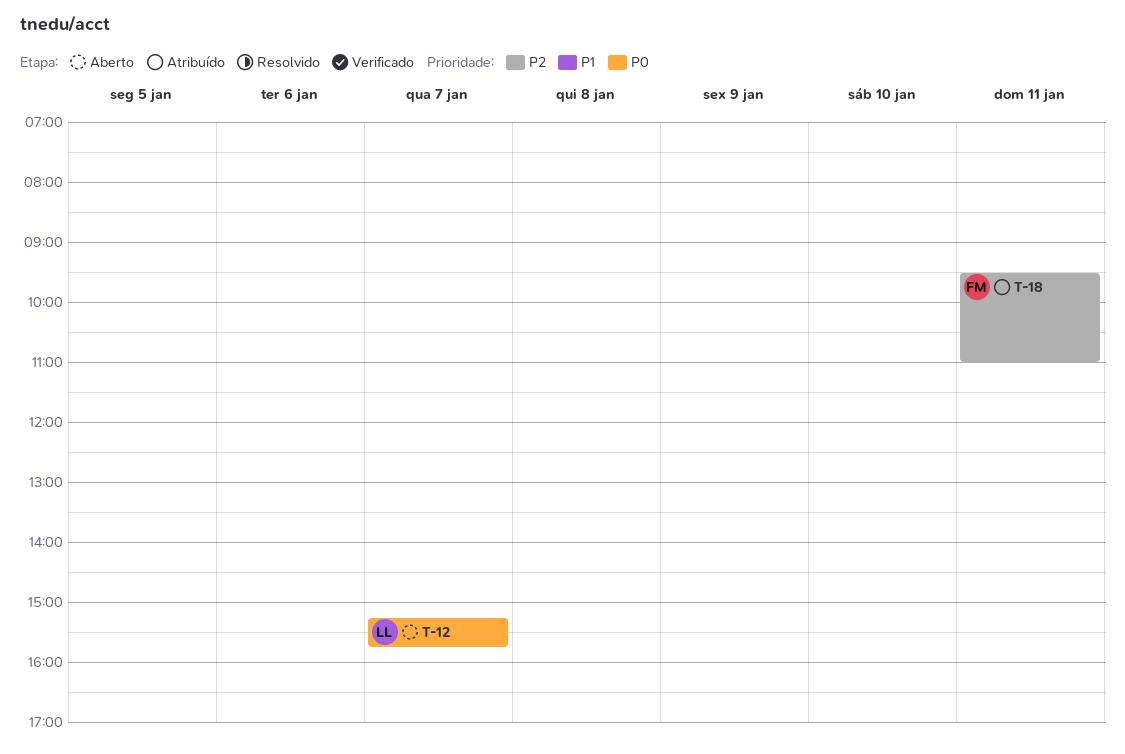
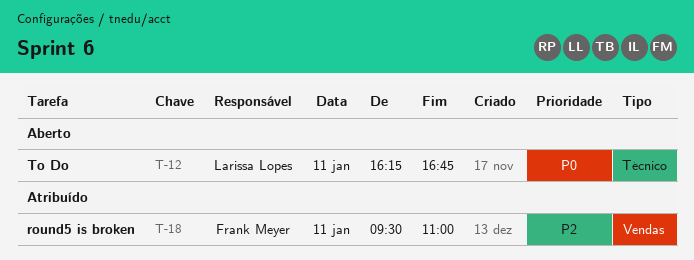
T-12, day: Jan 7 -> Jan 11
T-12, begins: 15:15 -> 16:15
T-12, ends: 15:45 -> 16:45

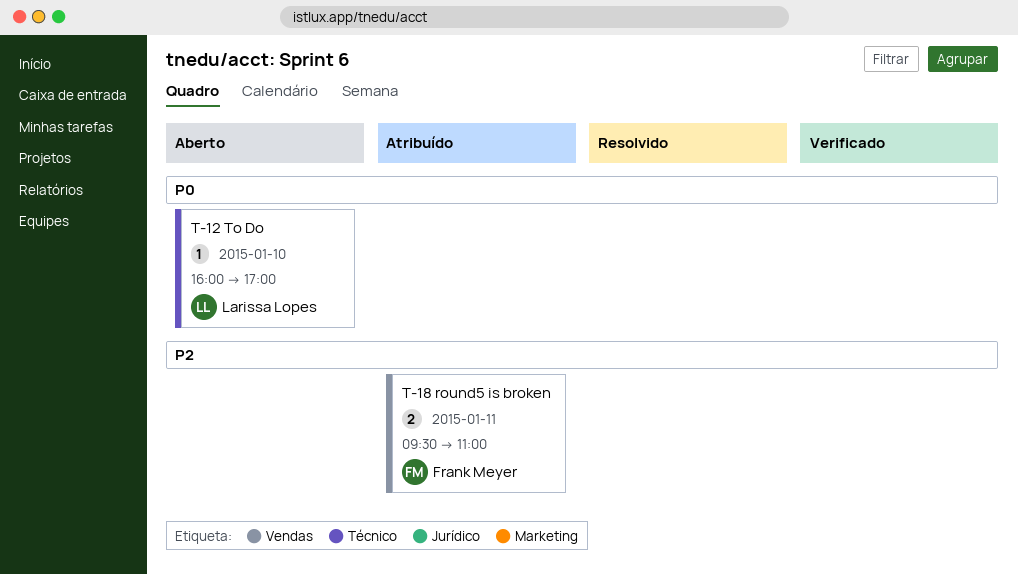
T-12, day: Jan 11 -> Jan 10
T-12, begins: 16:15 -> 16:00
T-12, ends: 16:45 -> 17:00

